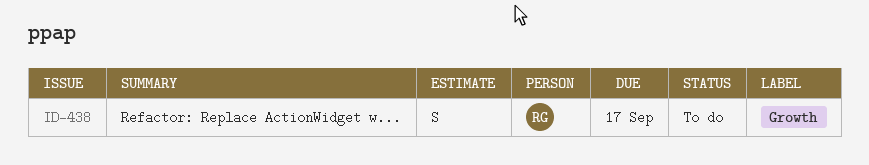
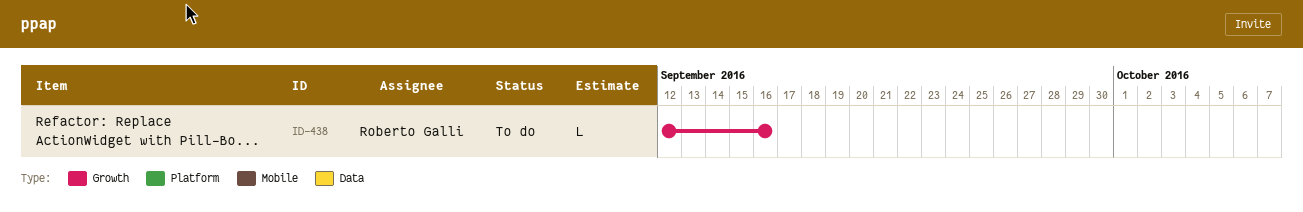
ID-438, estimate: S -> L
ID-438, due: Sep 17 -> Sep 16

